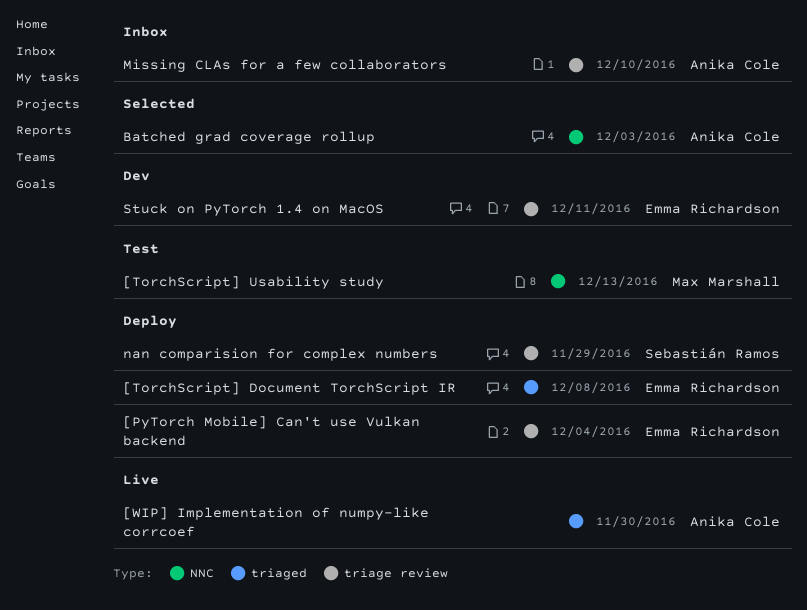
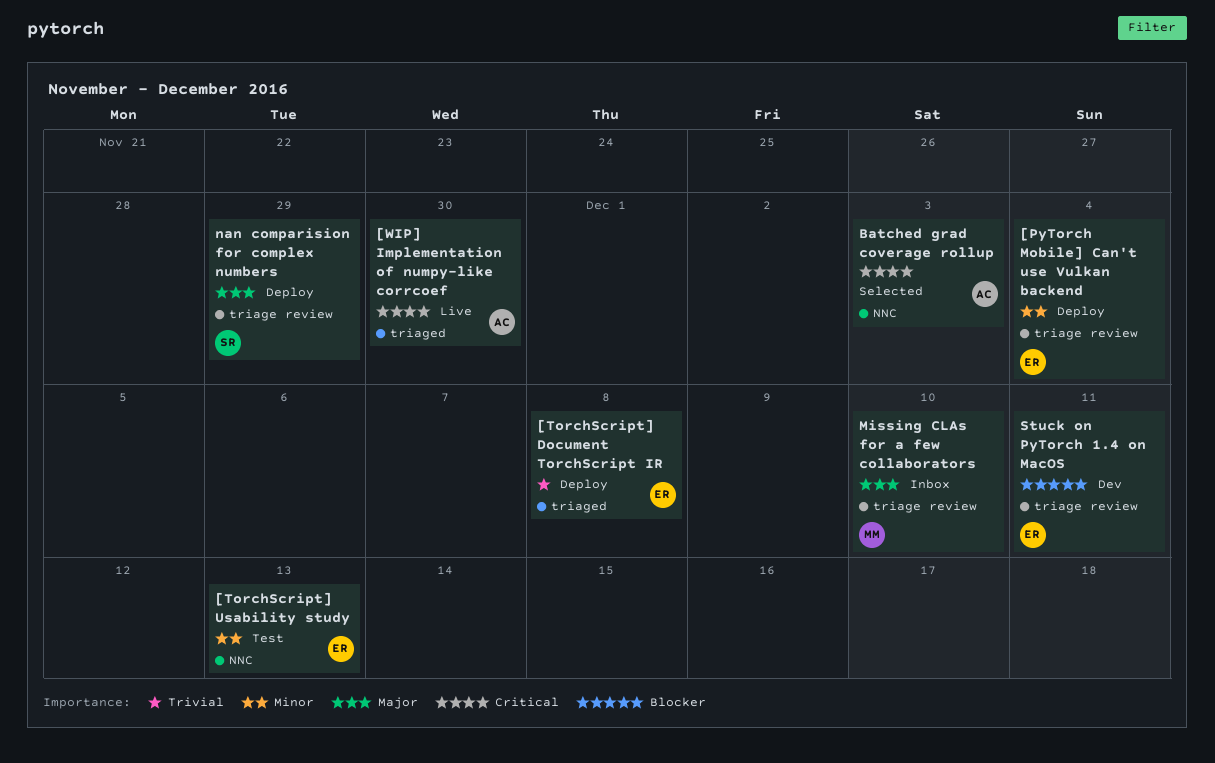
[TorchScript] Usability study, owner: Max Marshall -> Emma Richardson
Missing CLAs for a few collaborators, owner: Anika Cole -> Max Marshall

